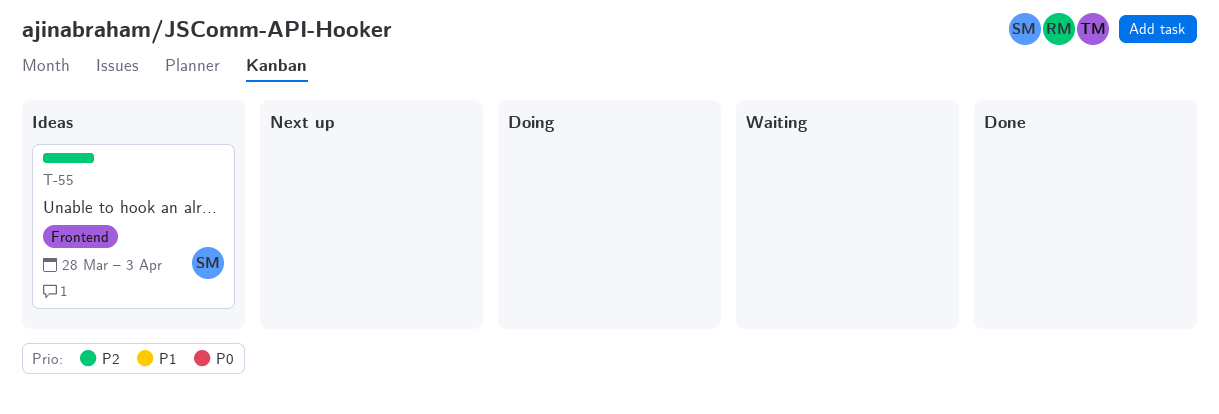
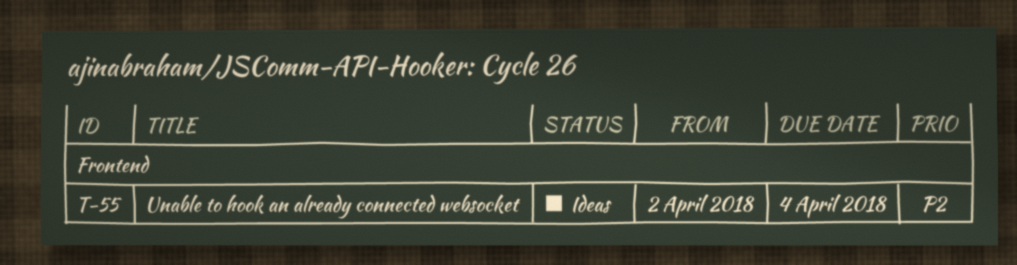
T-55, start: Mar 28 -> Apr 2
T-55, due: Apr 3 -> Apr 4

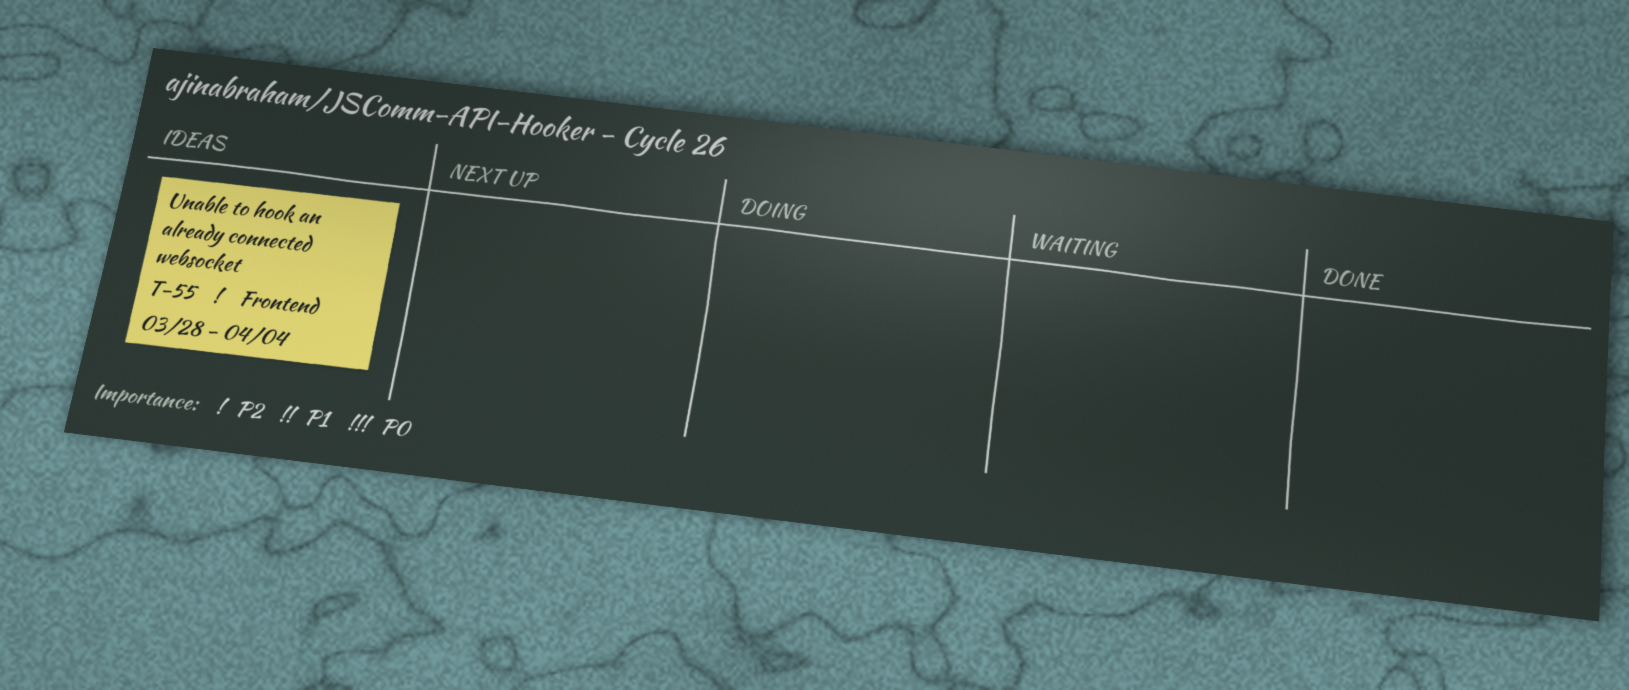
T-55, start: Apr 2 -> Mar 28

